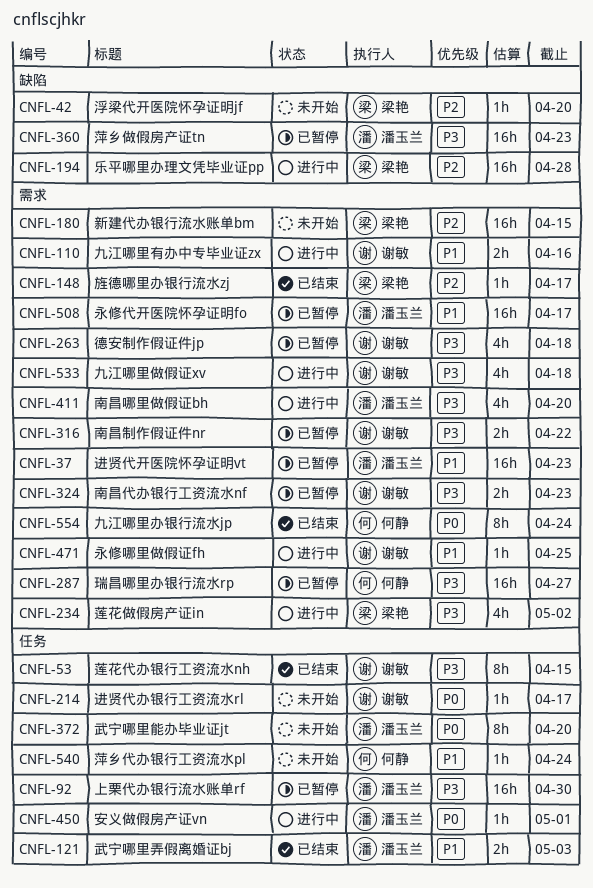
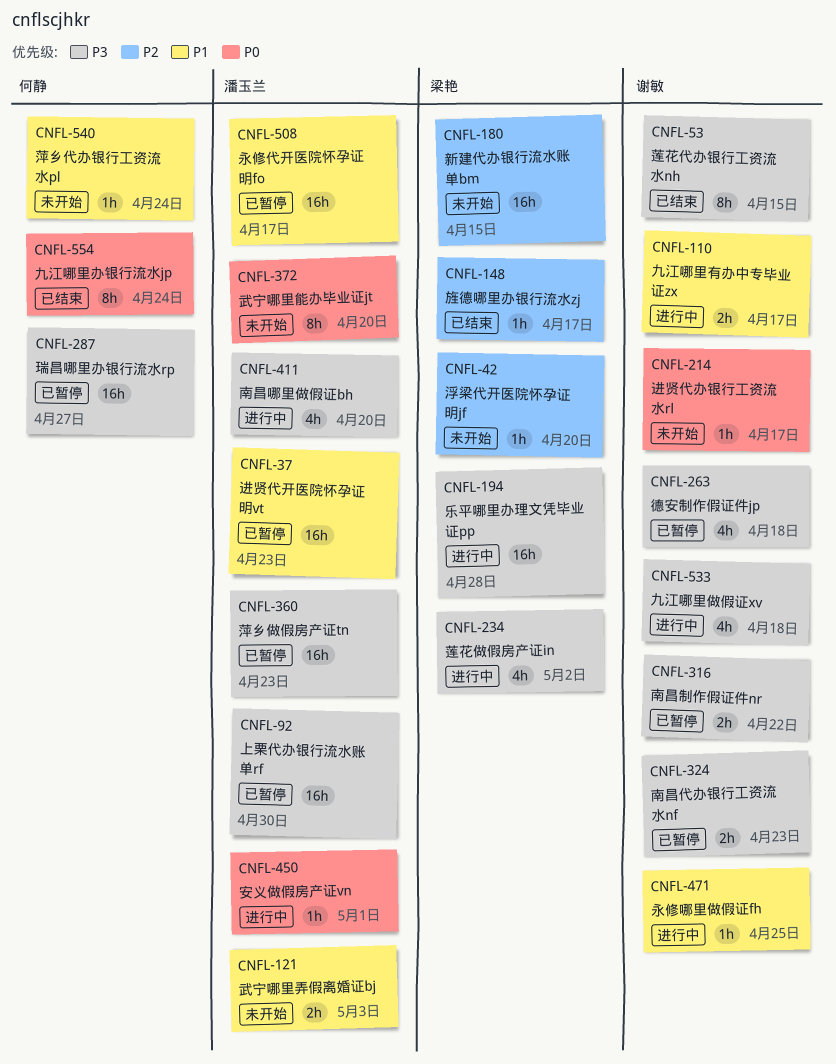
CNFL-110, due: Apr 16 -> Apr 17
CNFL-121, status: 已结束 -> 未开始
CNFL-194, priority: P2 -> P3

